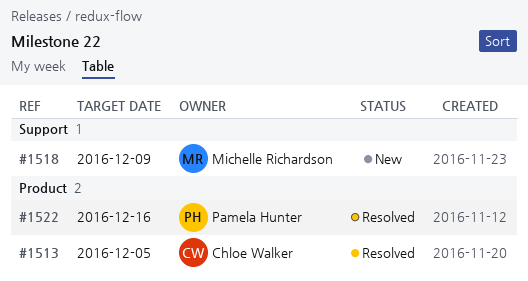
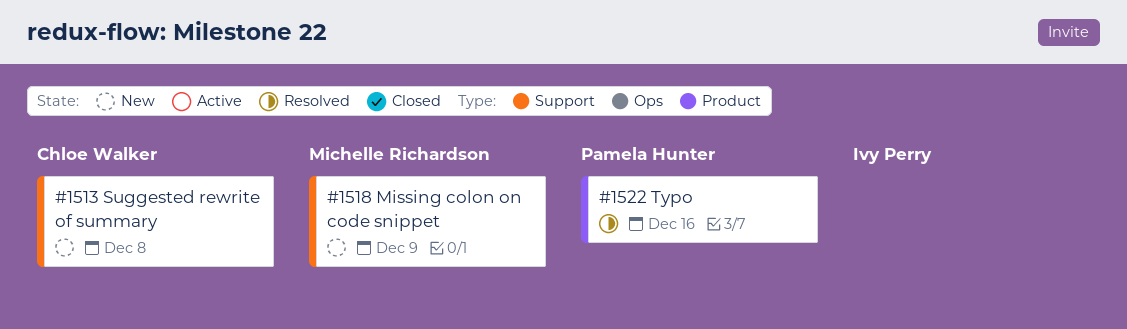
#1513, status: Resolved -> New
#1513, label: Product -> Support
#1513, due: Dec 5 -> Dec 8

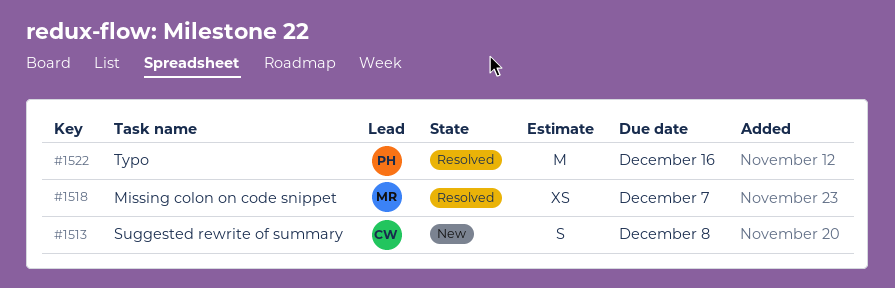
#1518, status: New -> Resolved
#1518, due: Dec 9 -> Dec 7

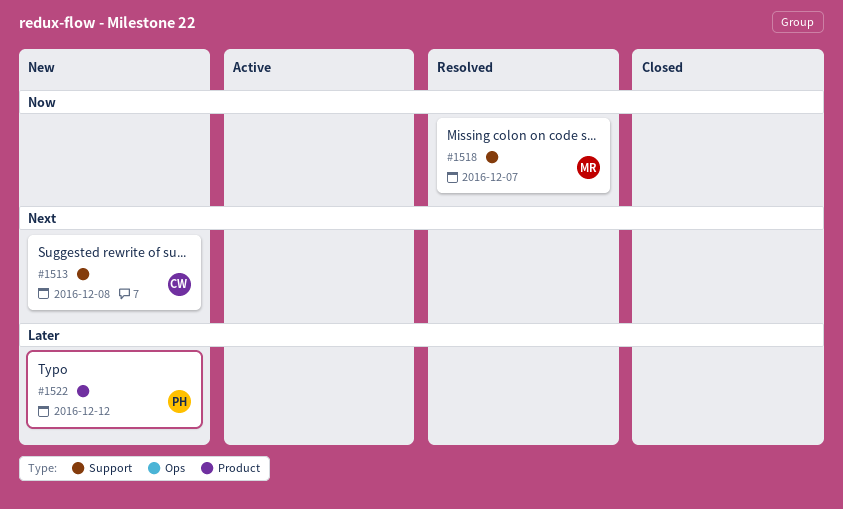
#1522, status: Resolved -> New
#1522, due: Dec 16 -> Dec 12

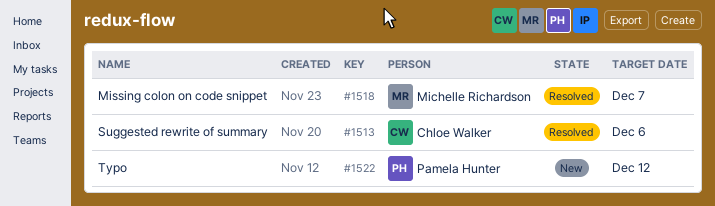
#1513, status: New -> Resolved
#1513, due: Dec 8 -> Dec 6

